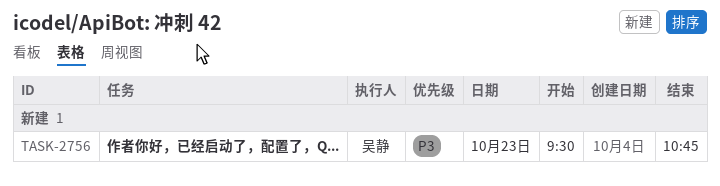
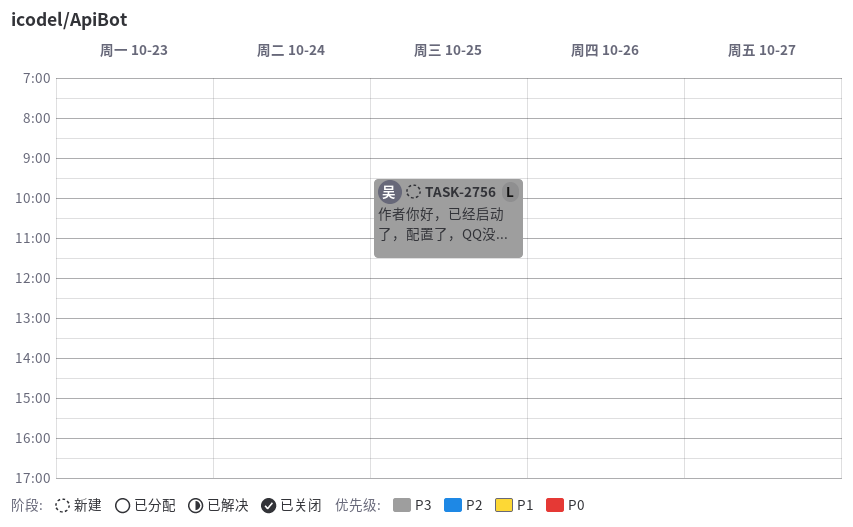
TASK-2756, day: Oct 23 -> Oct 25
TASK-2756, ends: 10:45 -> 11:30

